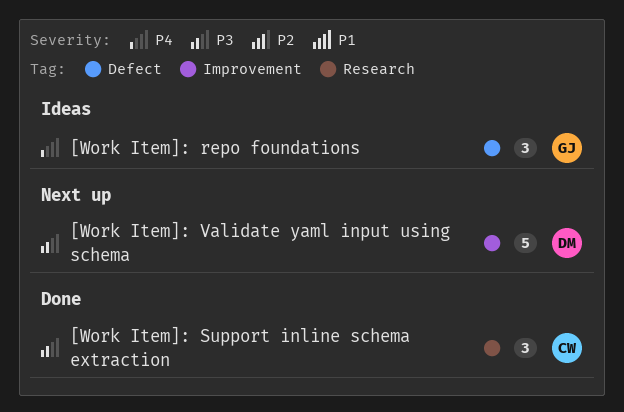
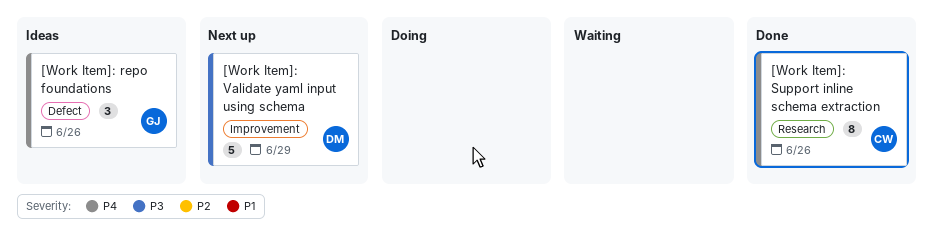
[Work Item]: Support inline schema extraction, priority: P3 -> P4
[Work Item]: Support inline schema extraction, estimate: 3 -> 8

